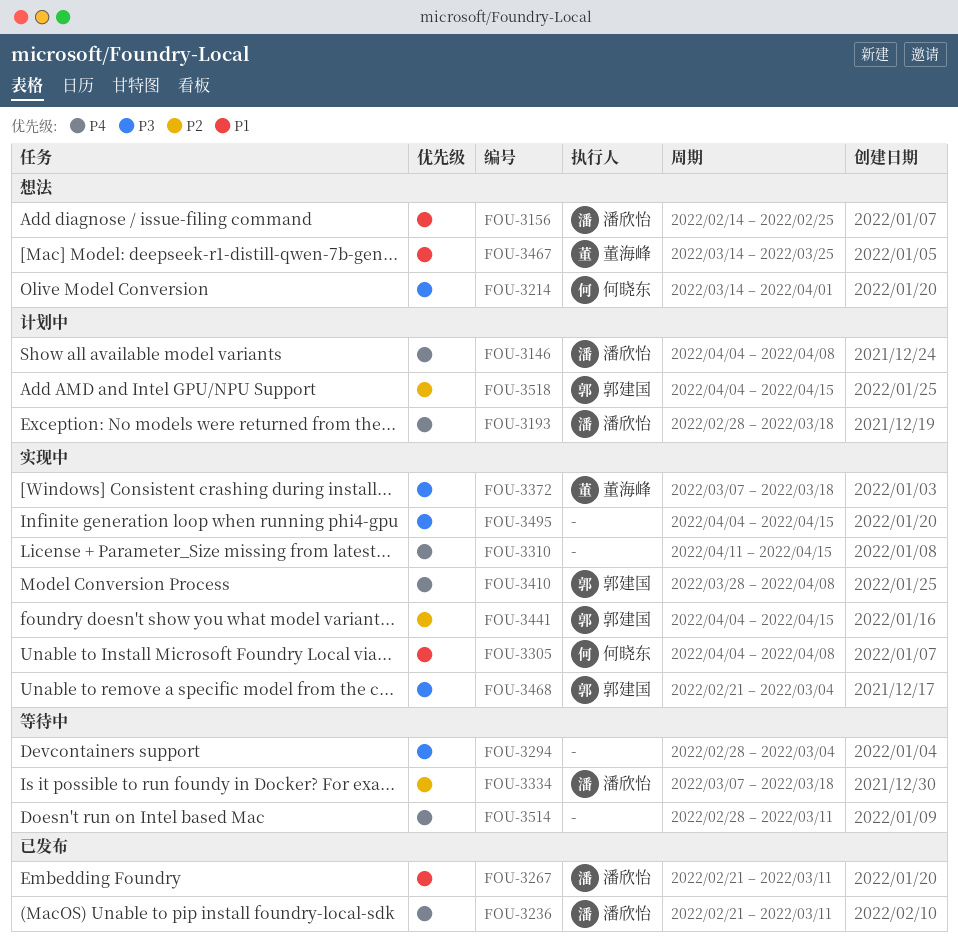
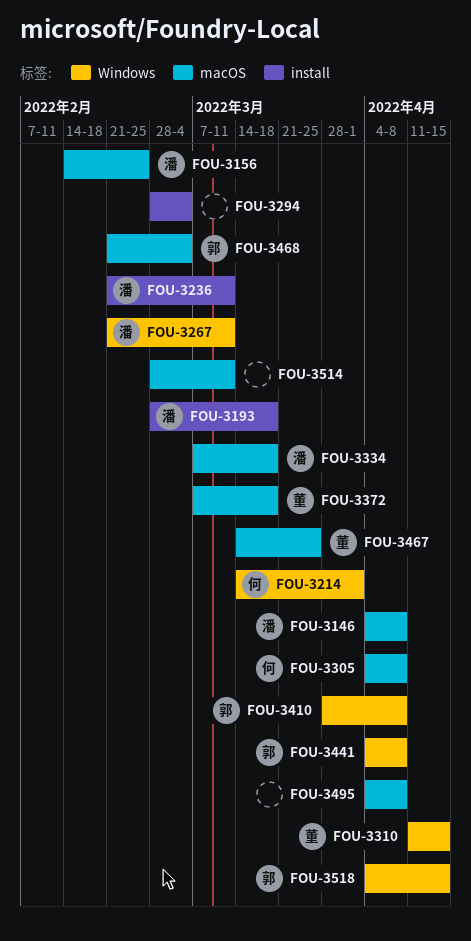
FOU-3310, owner: none -> 董海峰
FOU-3441, due: Apr 15 -> Apr 8
FOU-3495, due: Apr 15 -> Apr 8

